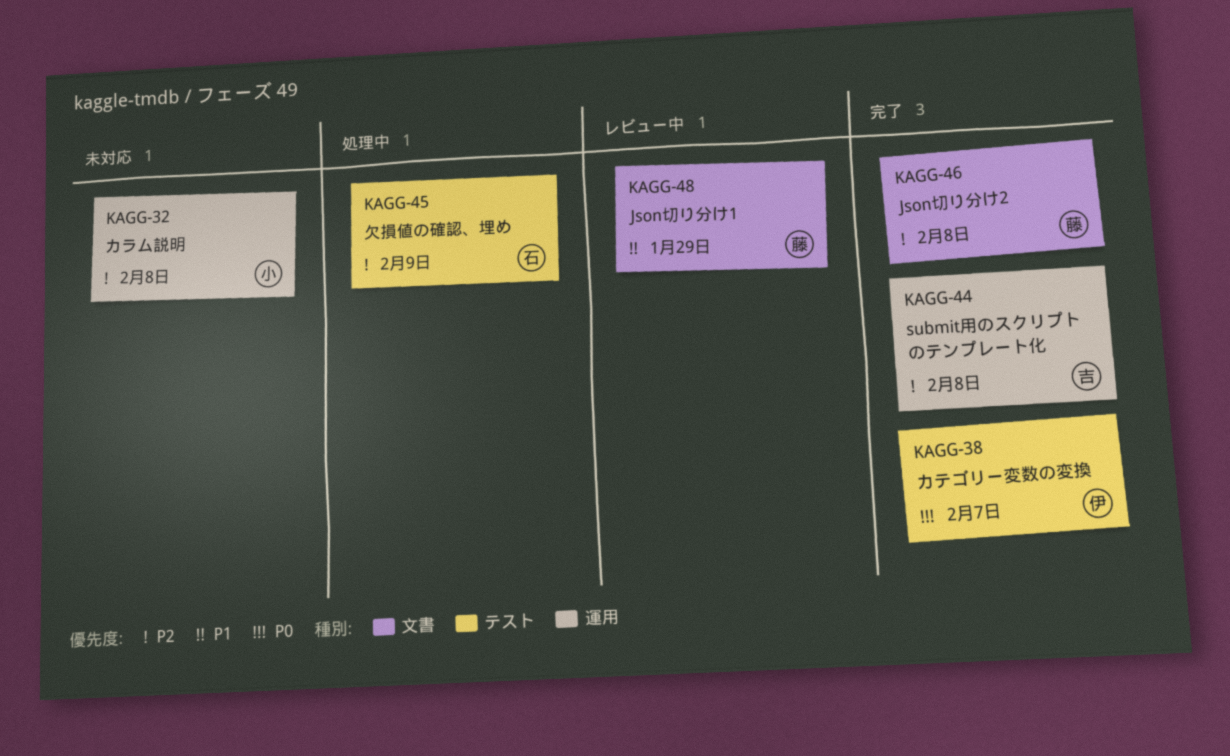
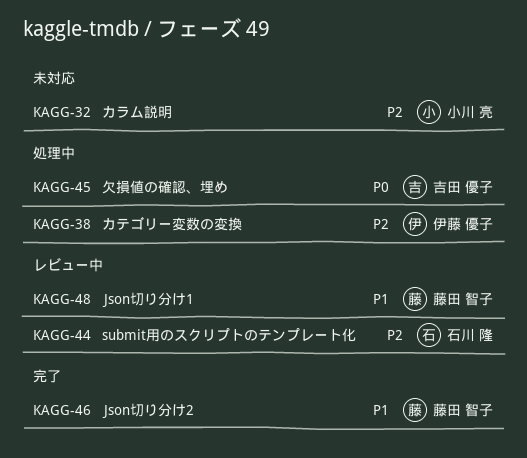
KAGG-38, status: 完了 -> 処理中
KAGG-38, priority: P0 -> P2
KAGG-44, status: 完了 -> レビュー中
KAGG-44, owner: 吉田 優子 -> 石川 隆
KAGG-45, owner: 石川 隆 -> 吉田 優子
KAGG-45, priority: P2 -> P0
KAGG-46, priority: P2 -> P1

